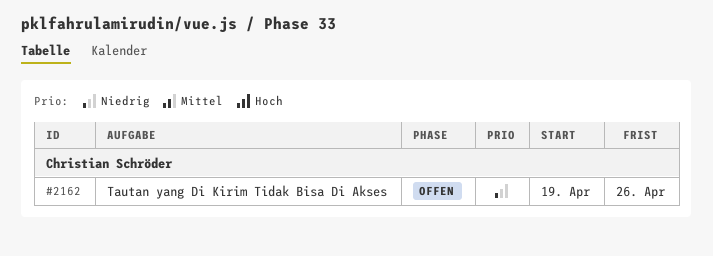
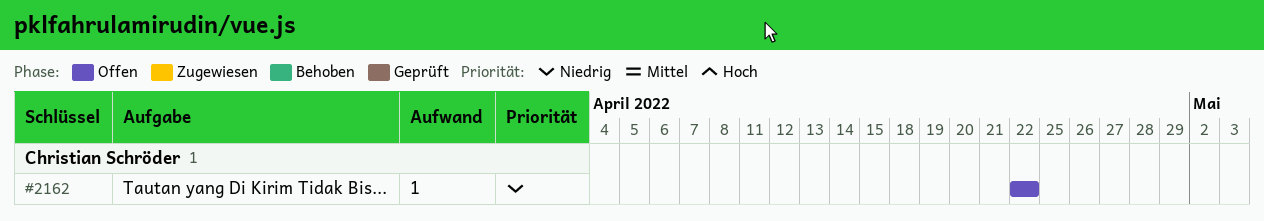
#2162, start: Apr 19 -> Apr 22
#2162, due: Apr 26 -> Apr 22

